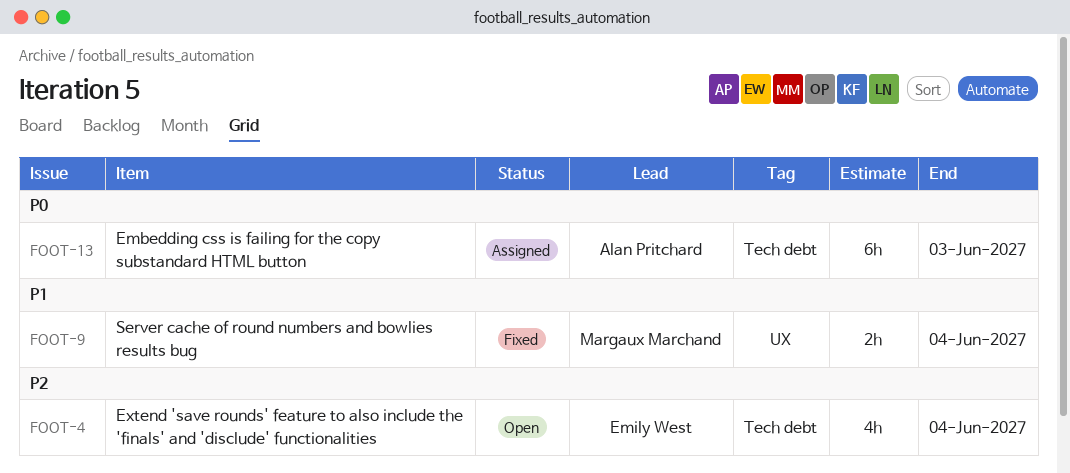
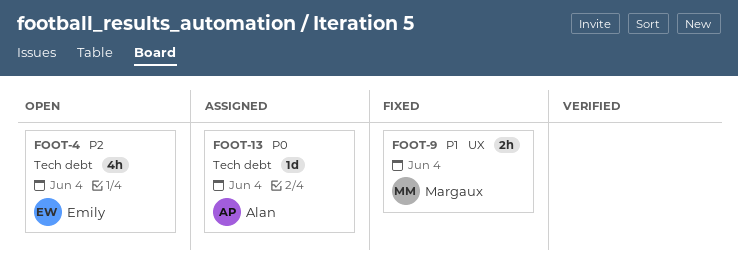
FOOT-13, estimate: 6h -> 1d
FOOT-13, due: Jun 3 -> Jun 4

